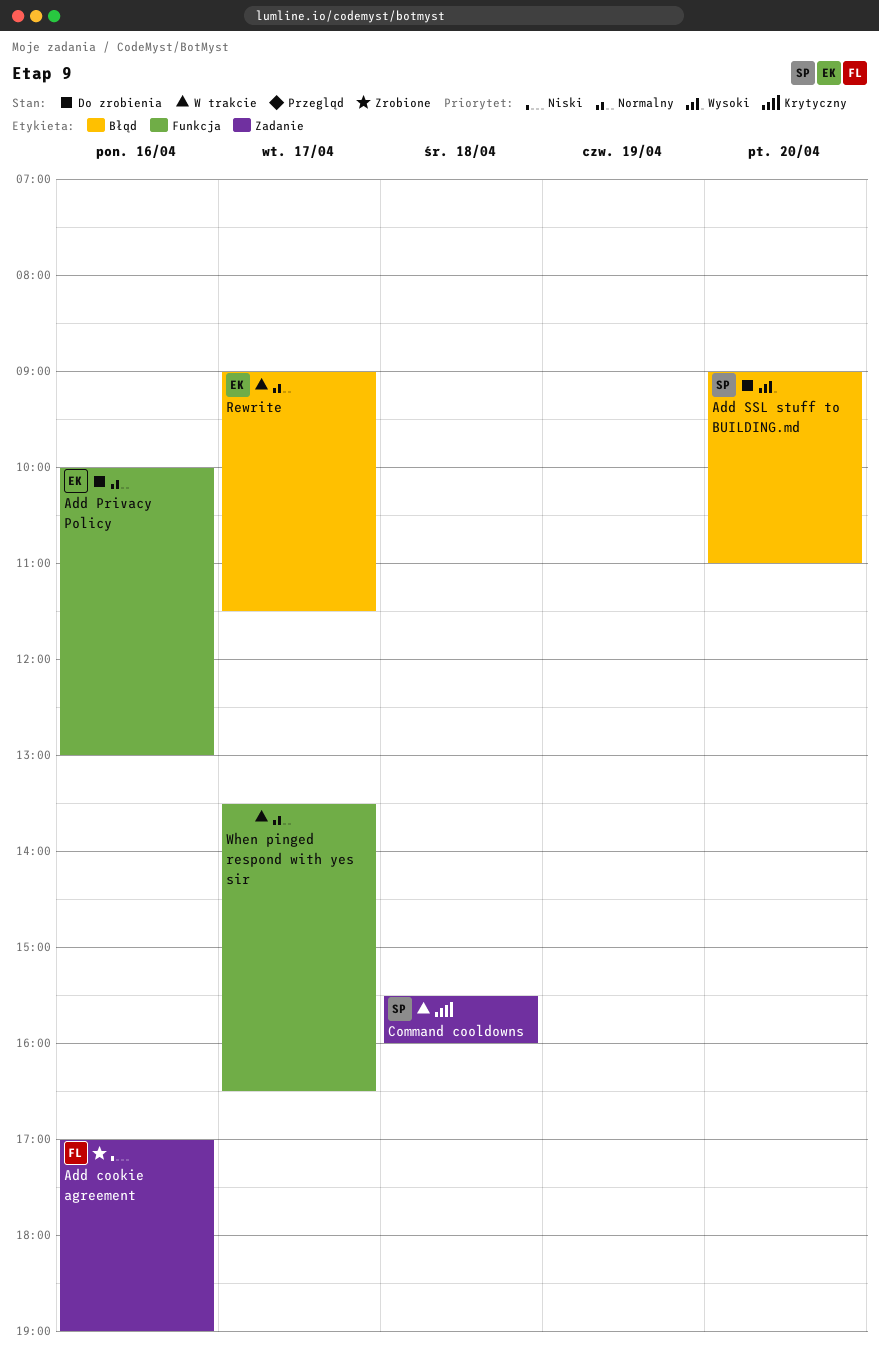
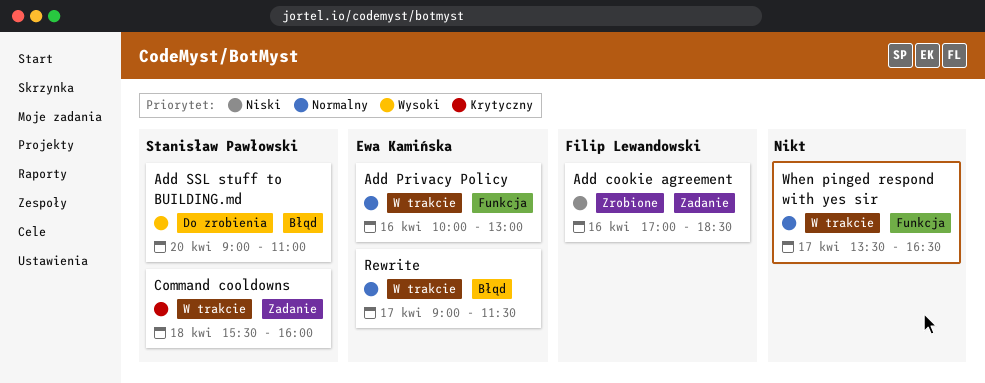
Add cookie agreement, ends: 19:00 -> 18:30
Add Privacy Policy, status: Do zrobienia -> W trakcie

